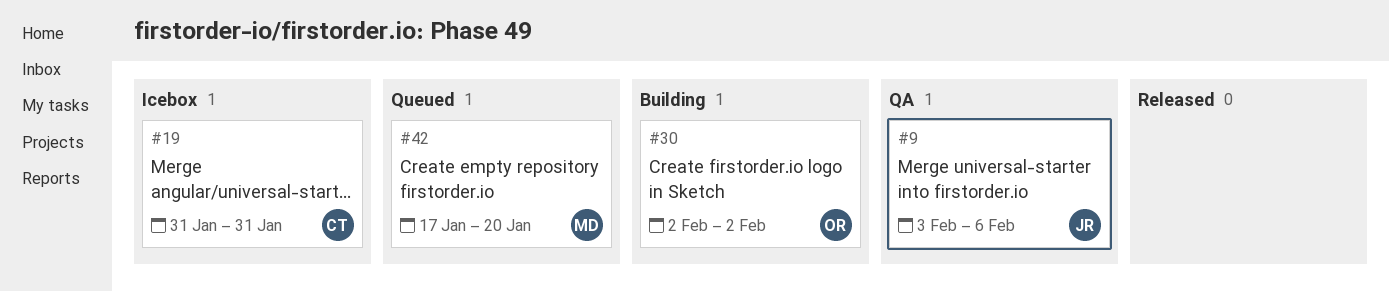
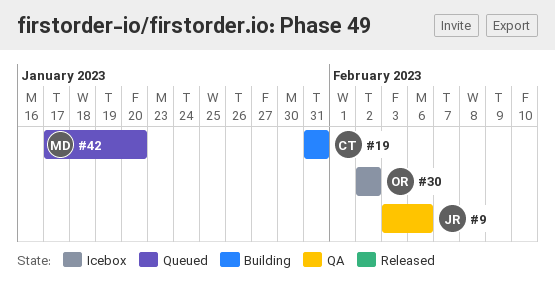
#19, status: Icebox -> Building
#30, status: Building -> Icebox

